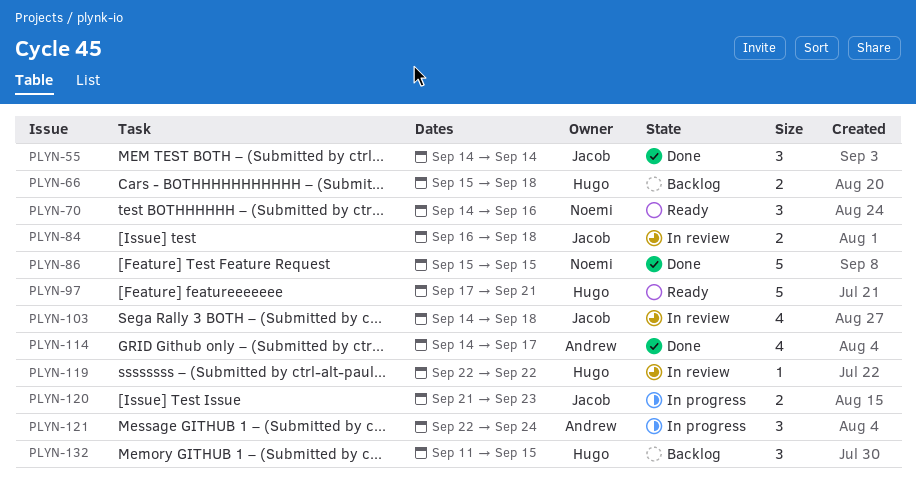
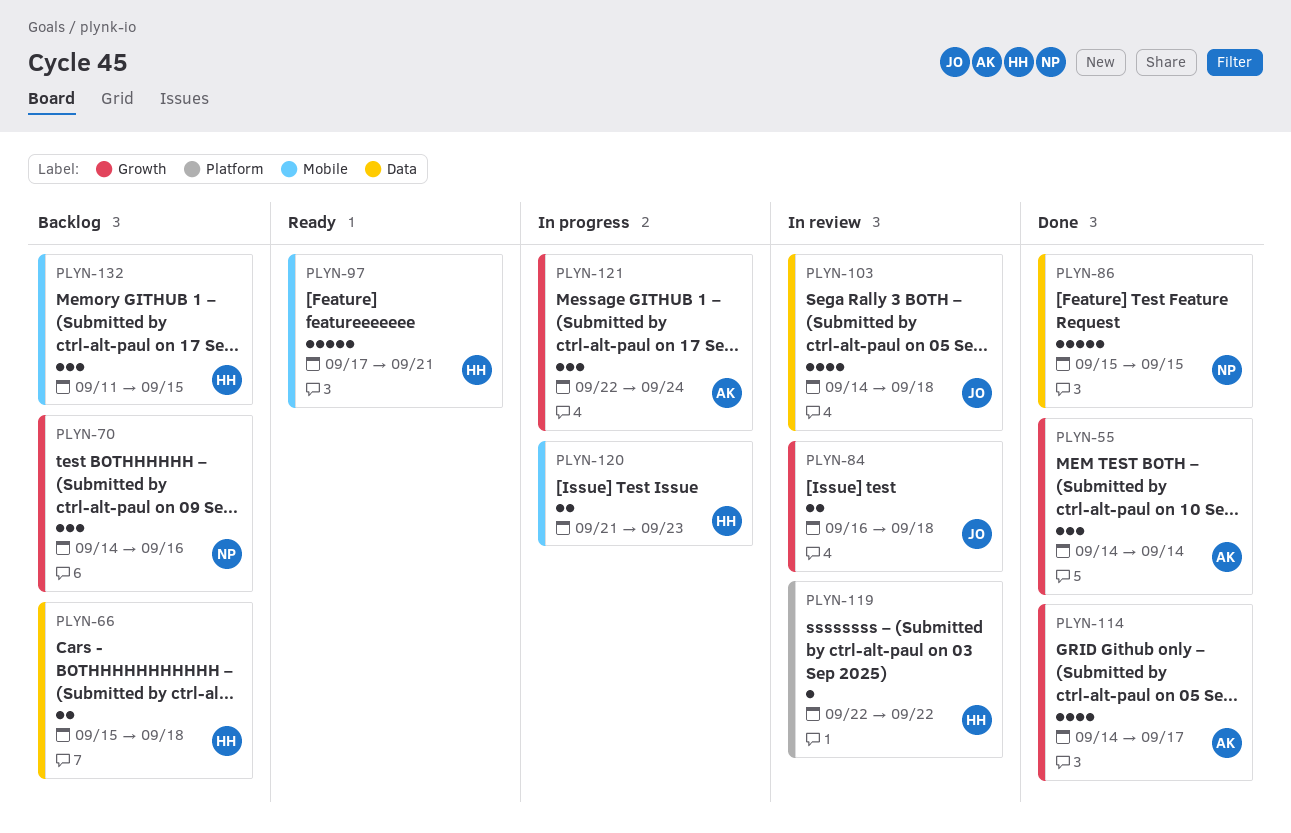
PLYN-55, owner: Jacob -> Andrew
PLYN-70, status: Ready -> Backlog
PLYN-120, owner: Jacob -> Hugo

